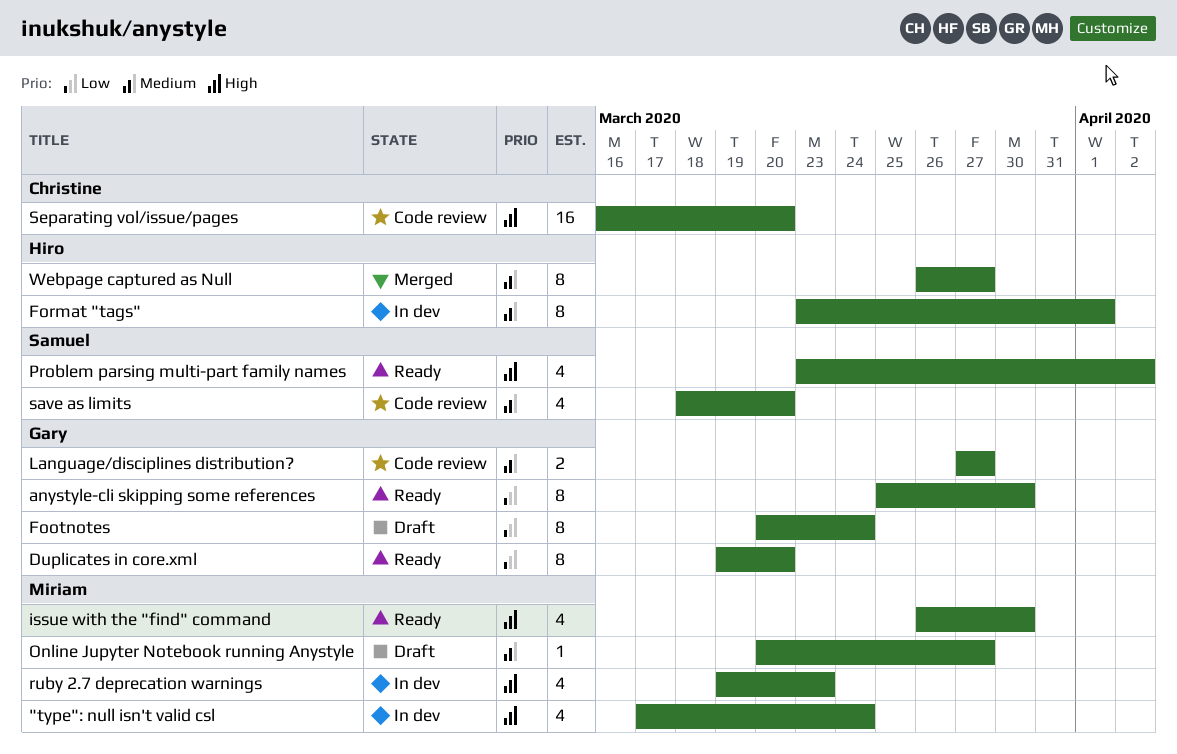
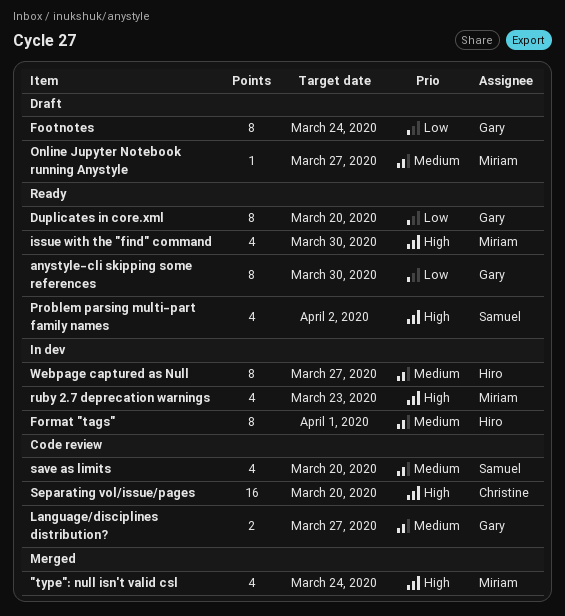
"type": null isn't valid csl, status: In dev -> Merged
Webpage captured as Null, status: Merged -> In dev

